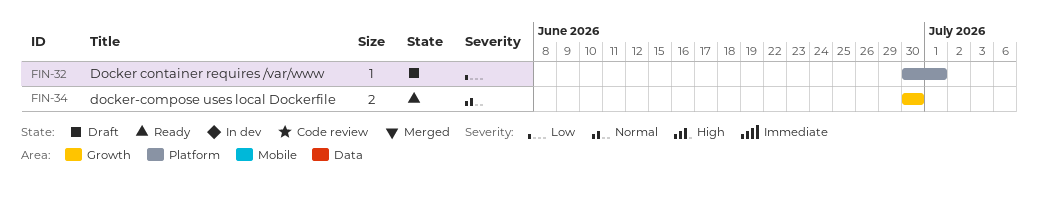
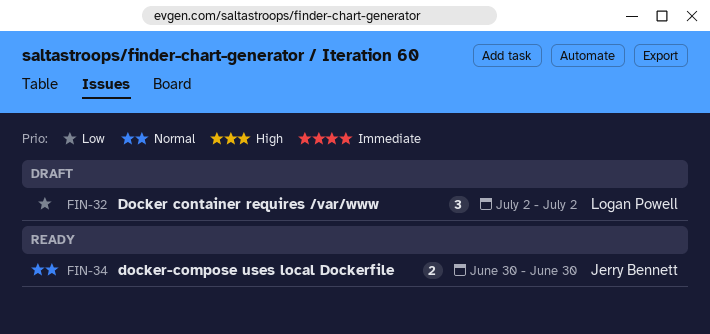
FIN-32, estimate: 1 -> 3
FIN-32, start: Jun 30 -> Jul 2
FIN-32, due: Jul 1 -> Jul 2

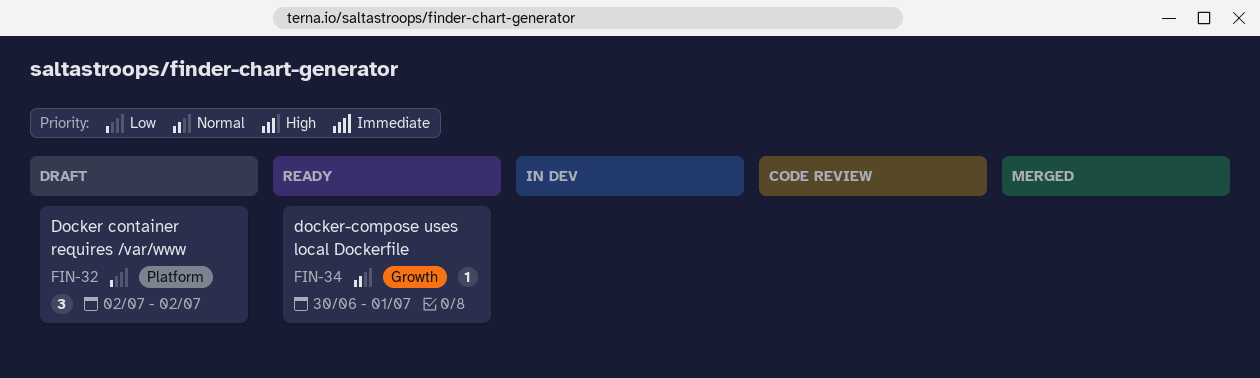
FIN-34, estimate: 2 -> 1
FIN-34, due: Jun 30 -> Jul 1

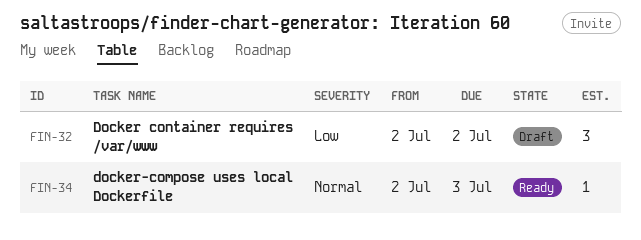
FIN-34, start: Jun 30 -> Jul 2
FIN-34, due: Jul 1 -> Jul 3

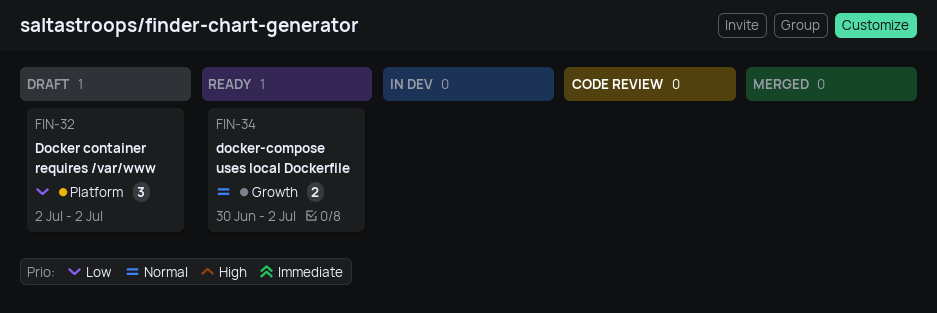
FIN-34, estimate: 1 -> 2
FIN-34, start: Jul 2 -> Jun 30
FIN-34, due: Jul 3 -> Jul 2

